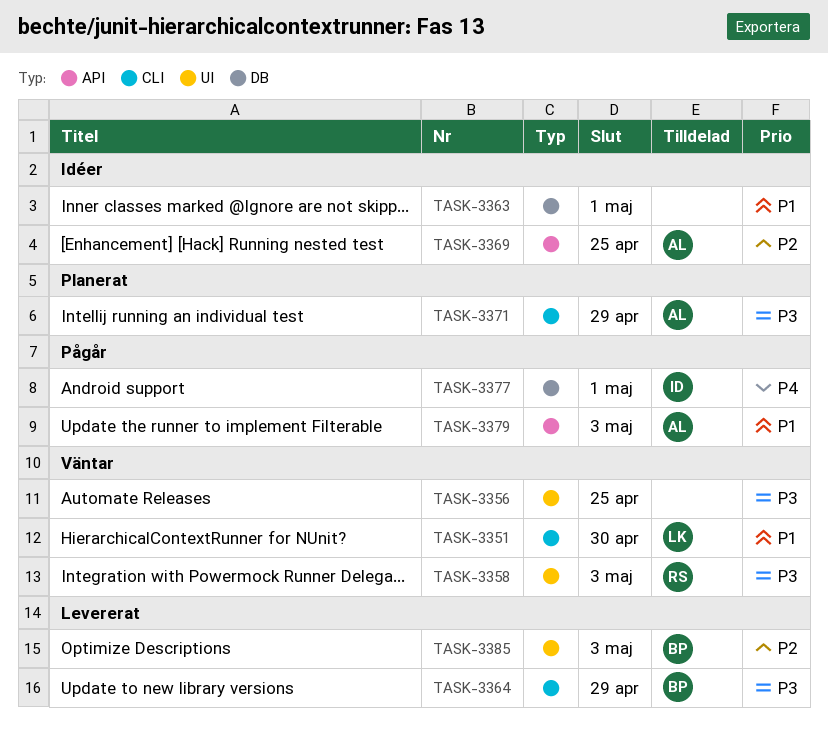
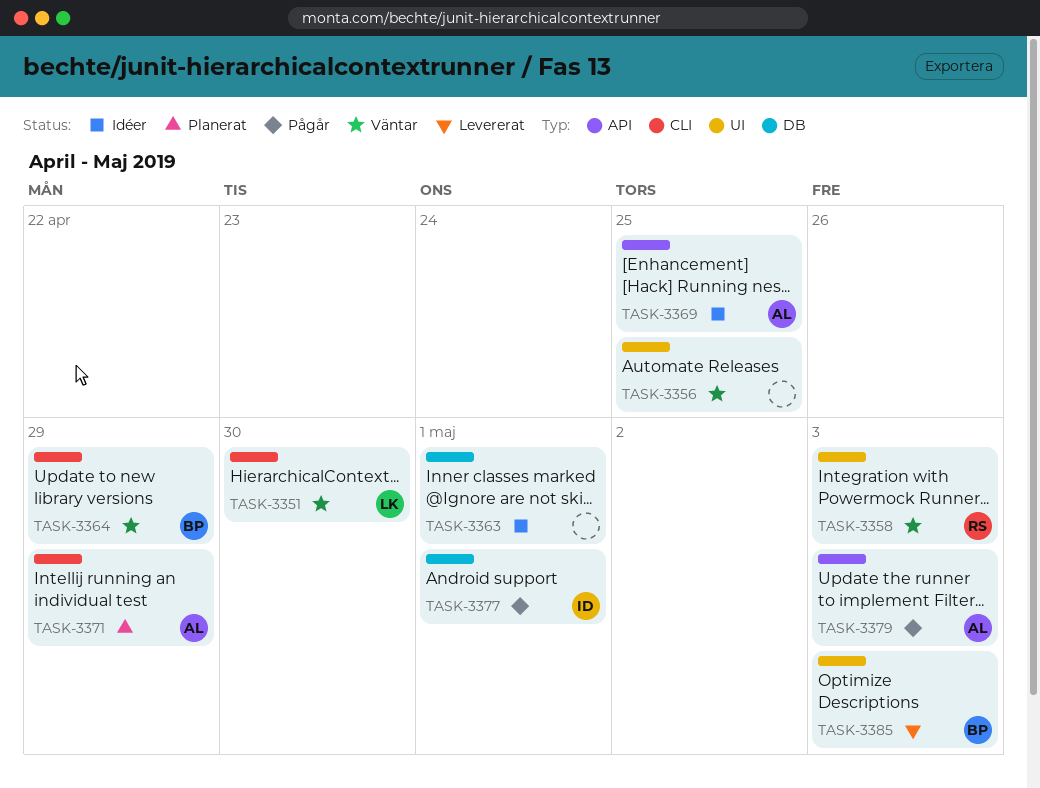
TASK-3364, status: Levererat -> Väntar

